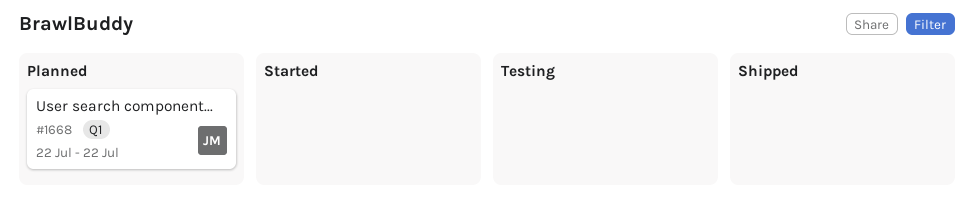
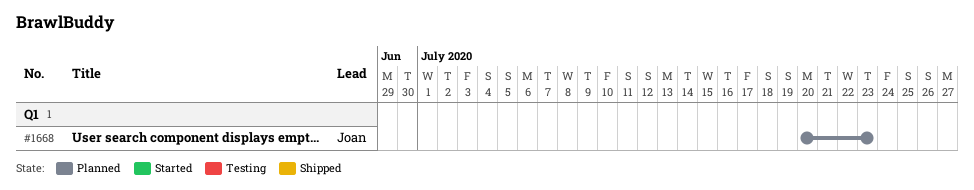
#1668, start: Jul 22 -> Jul 20
#1668, due: Jul 22 -> Jul 23

